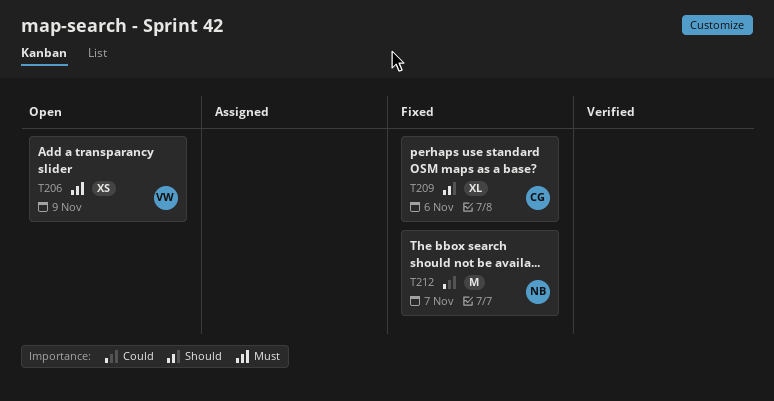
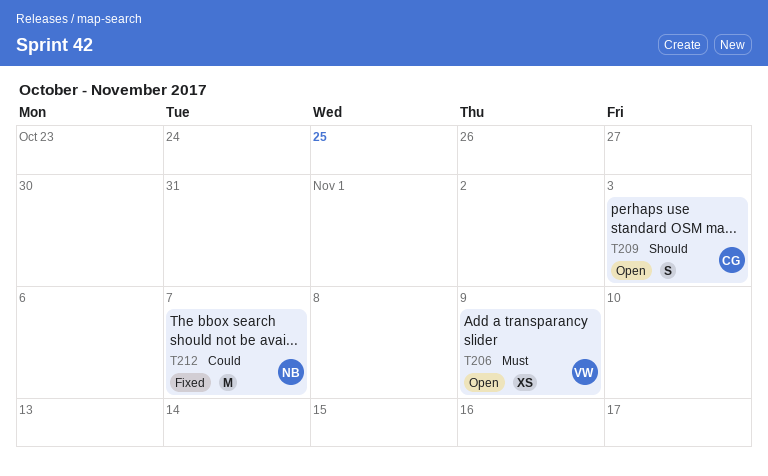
T209, status: Fixed -> Open
T209, estimate: XL -> S
T209, due: Nov 6 -> Nov 3

